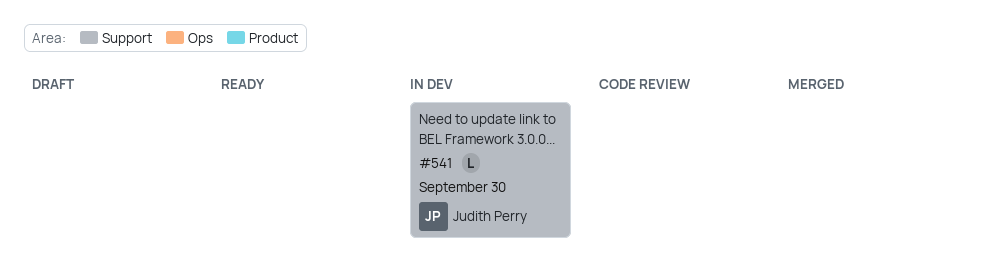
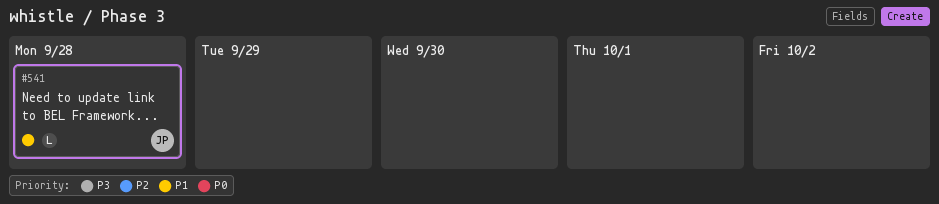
#541, due: Sep 30 -> Sep 28

